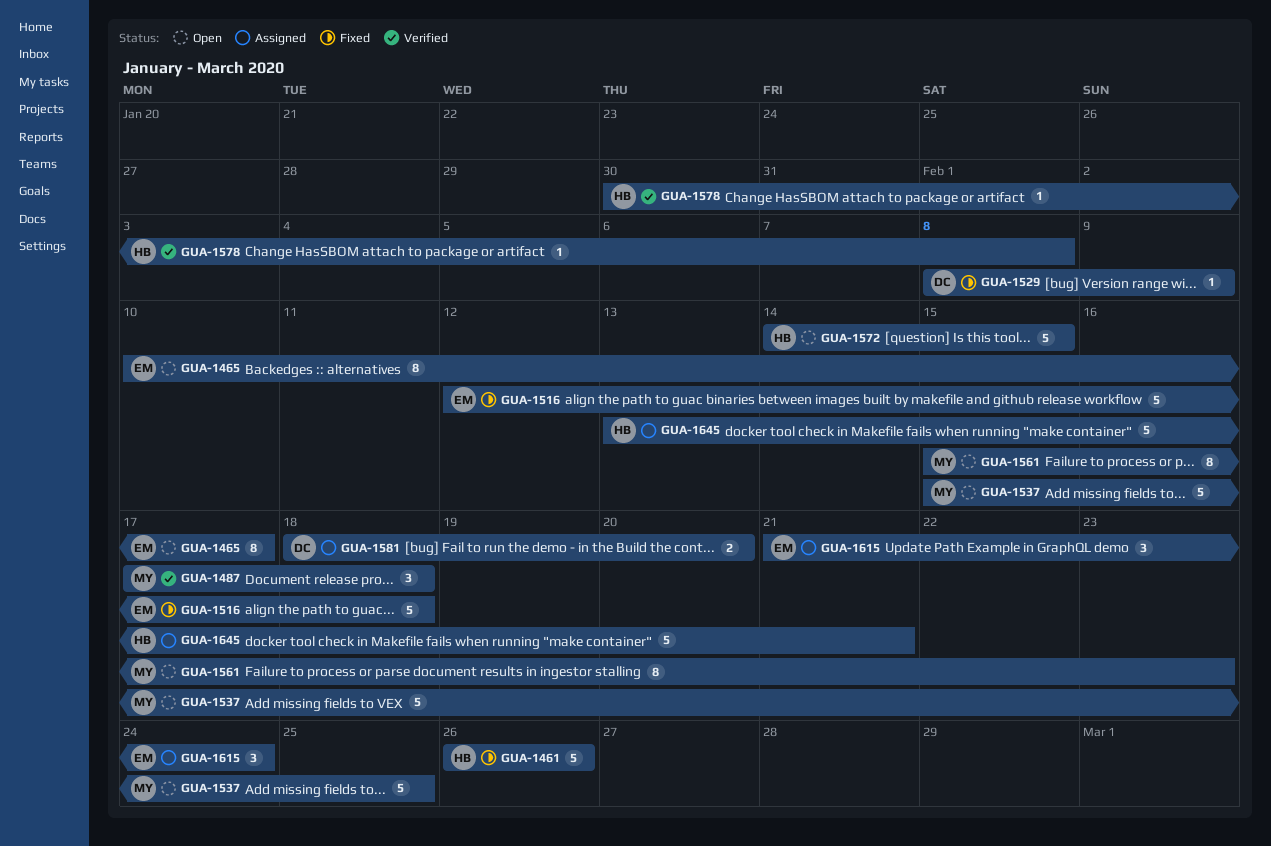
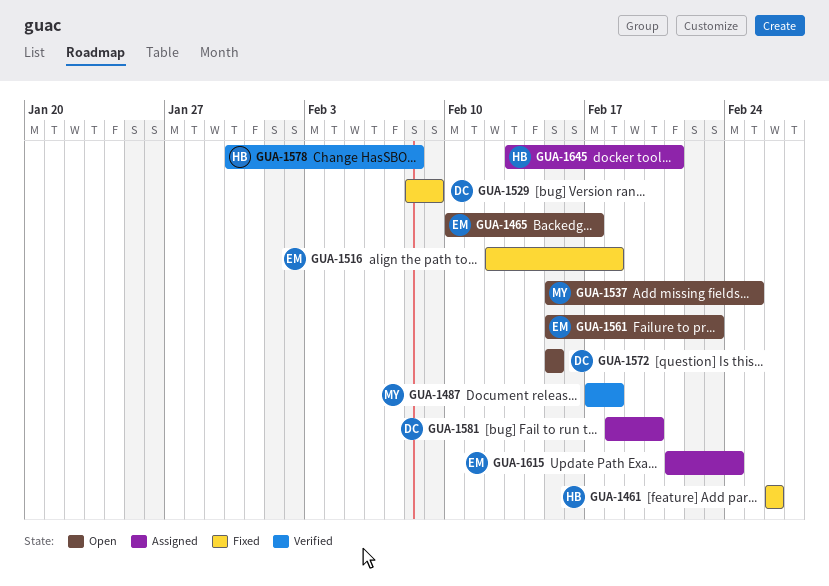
GUA-1561, owner: MY -> EM
GUA-1572, owner: HB -> DC
GUA-1572, start: Feb 14 -> Feb 15

